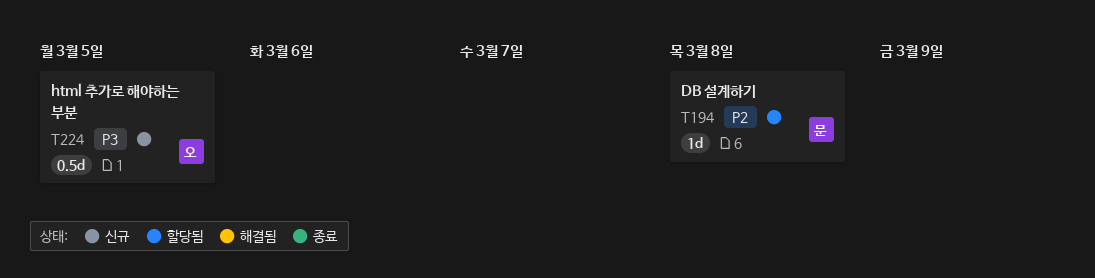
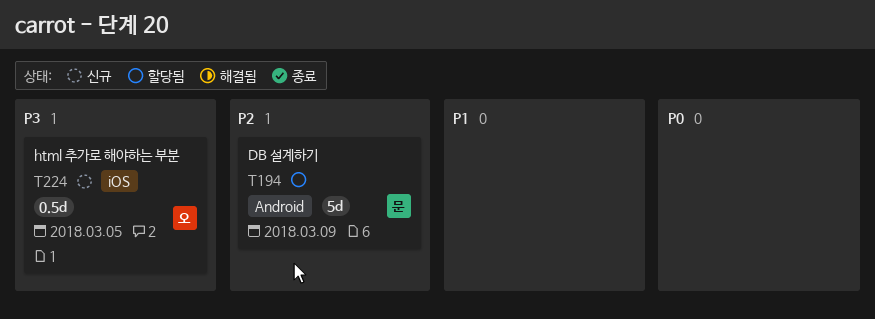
T194, estimate: 1d -> 5d
T194, due: Mar 8 -> Mar 9

